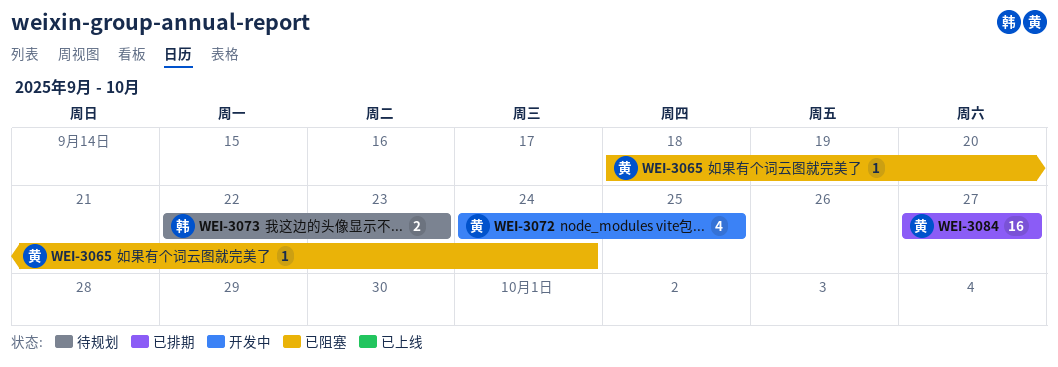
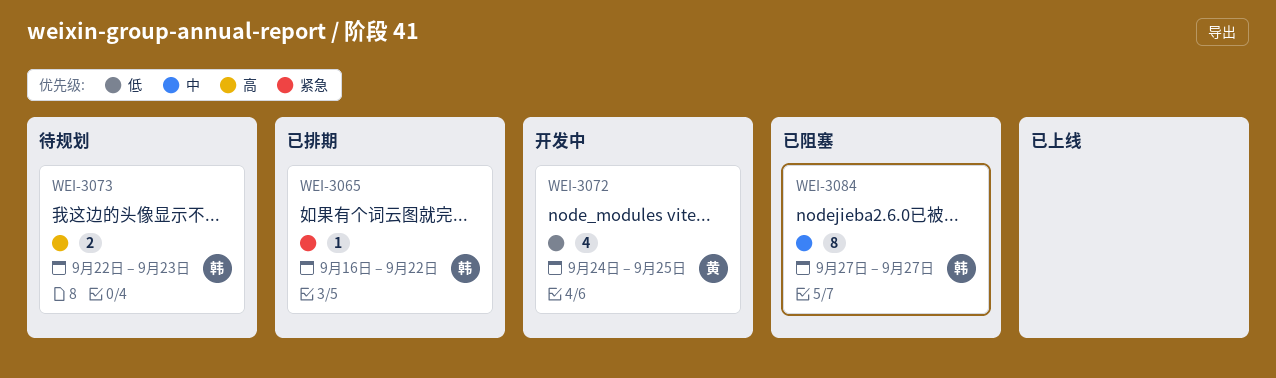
WEI-3065, status: 已阻塞 -> 已排期
WEI-3065, owner: 黄 -> 韩
WEI-3065, start: Sep 18 -> Sep 16
WEI-3065, due: Sep 24 -> Sep 22
WEI-3084, status: 已排期 -> 已阻塞
WEI-3084, owner: 黄 -> 韩
WEI-3084, estimate: 16 -> 8

